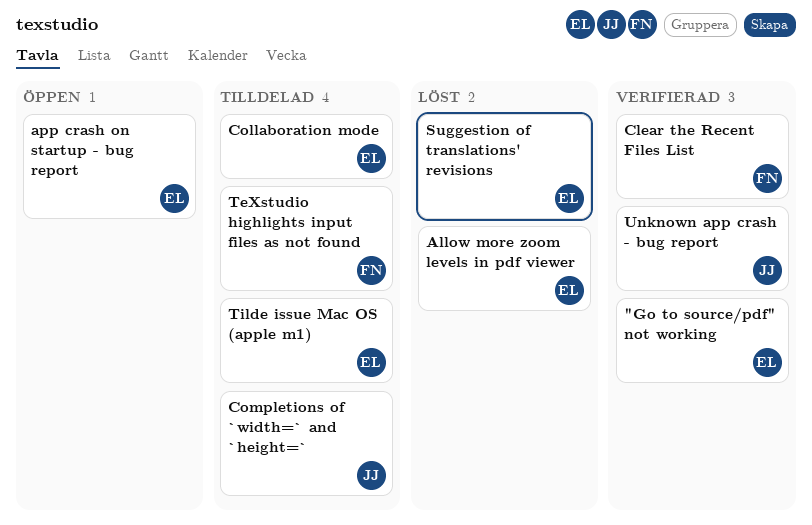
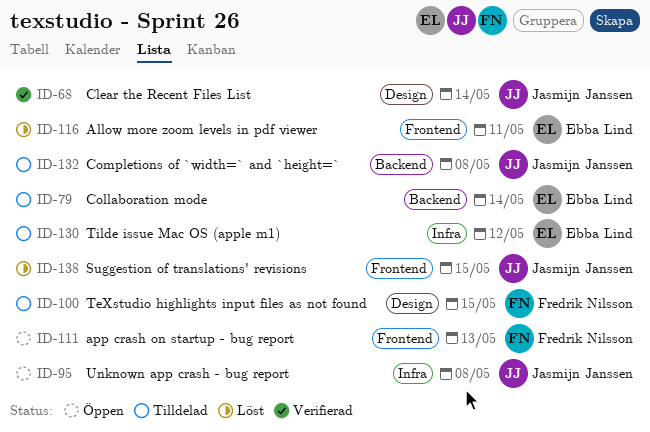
"Go to source/pdf" not working: present -> none
app crash on startup - bug report, owner: Ebba Lind -> Fredrik Nilsson
Clear the Recent Files List, owner: Fredrik Nilsson -> Jasmijn Janssen
Suggestion of translations' revisions, owner: Ebba Lind -> Jasmijn Janssen
Unknown app crash - bug report, status: Verifierad -> Öppen

